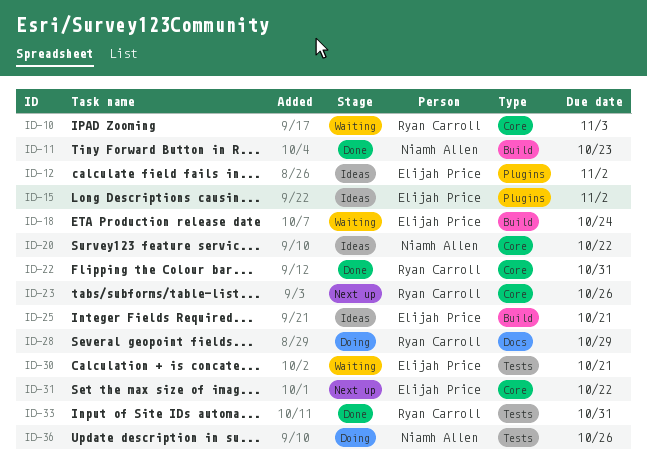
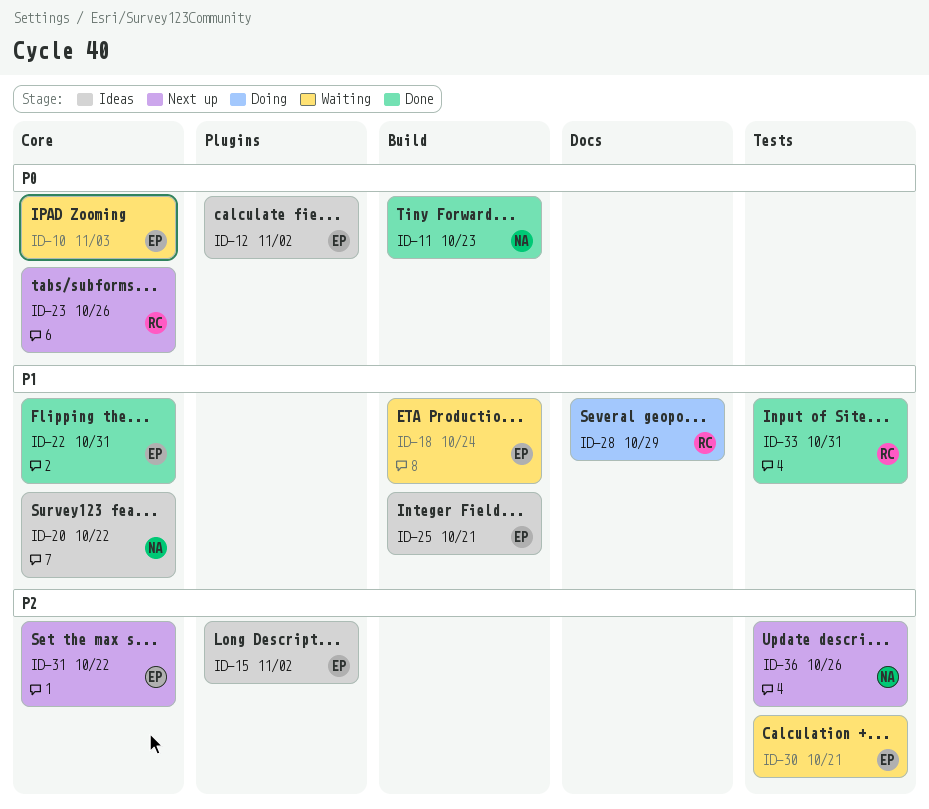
ID-10, owner: Ryan Carroll -> Elijah Price
ID-22, owner: Ryan Carroll -> Elijah Price
ID-36, status: Doing -> Next up

